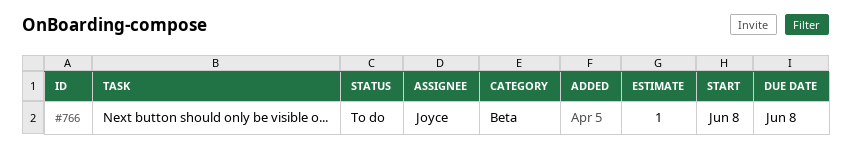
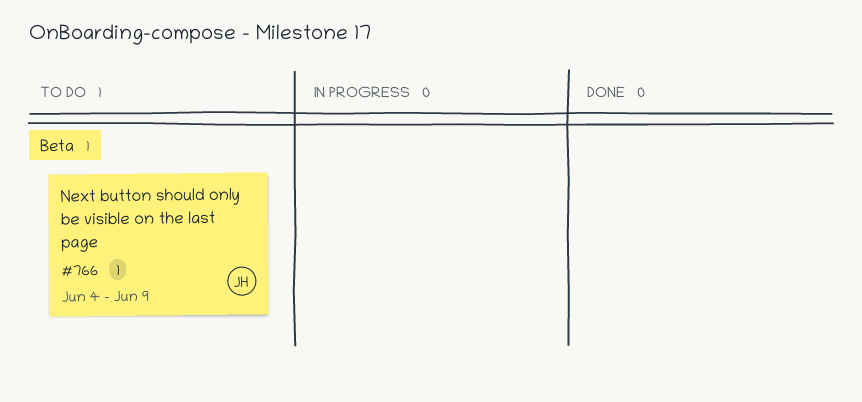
#766, start: Jun 8 -> Jun 4
#766, due: Jun 8 -> Jun 9

